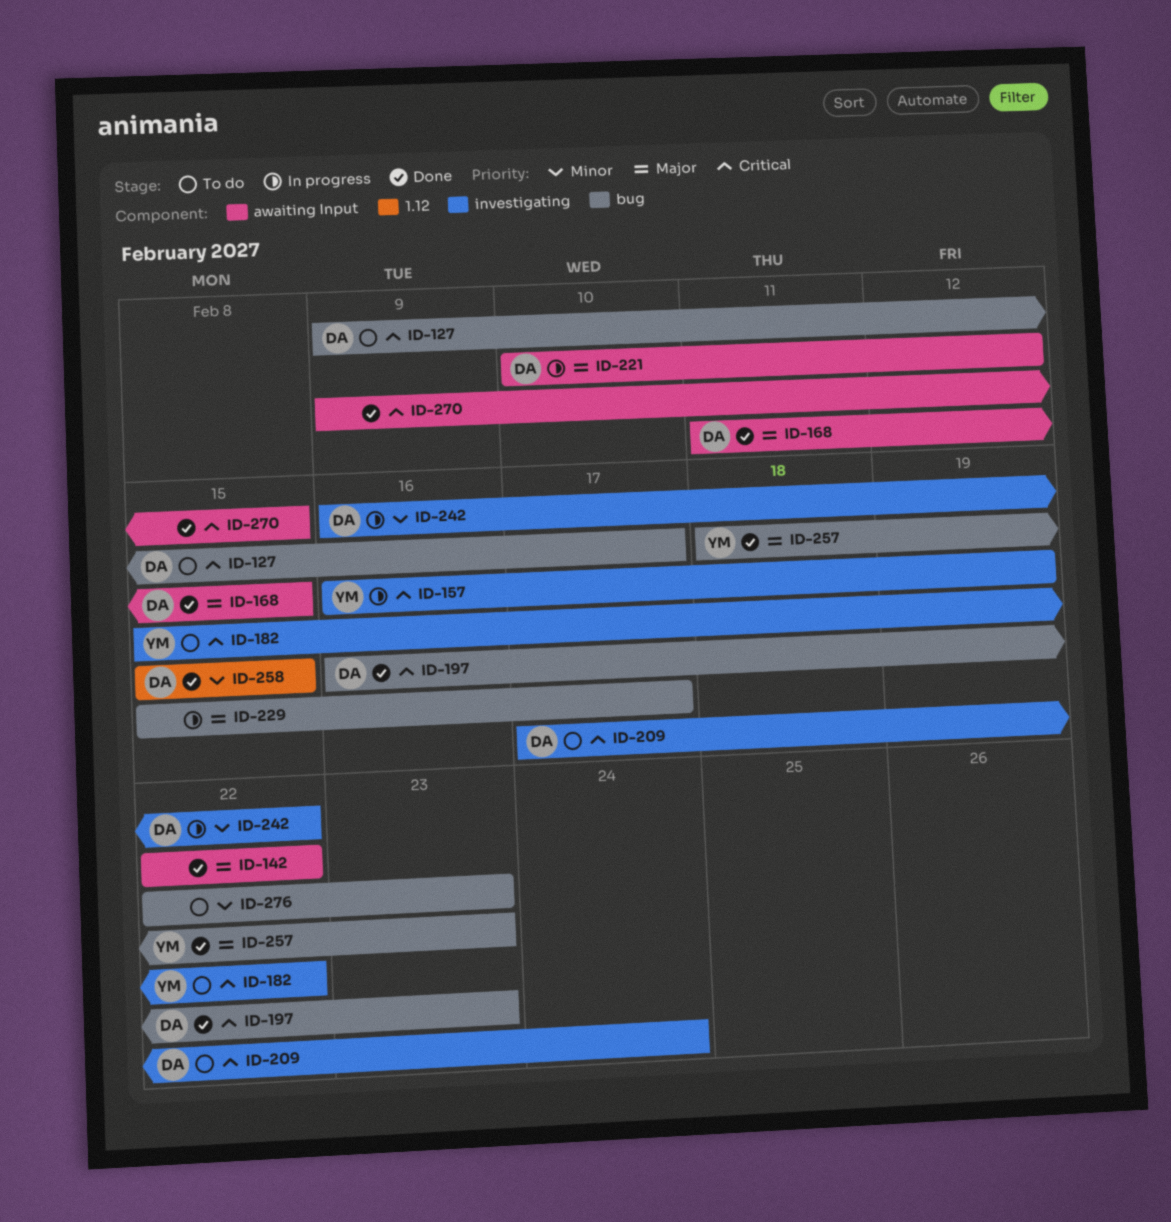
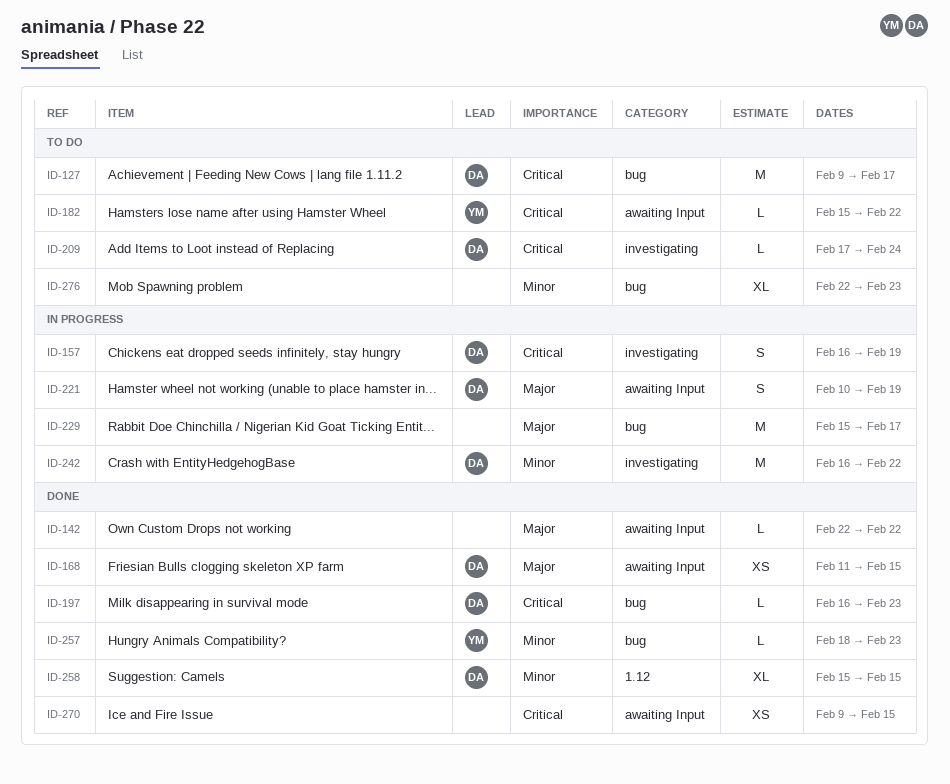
ID-157, owner: YM -> DA
ID-182, label: investigating -> awaiting Input
ID-221, due: Feb 12 -> Feb 19
ID-257, priority: Major -> Minor

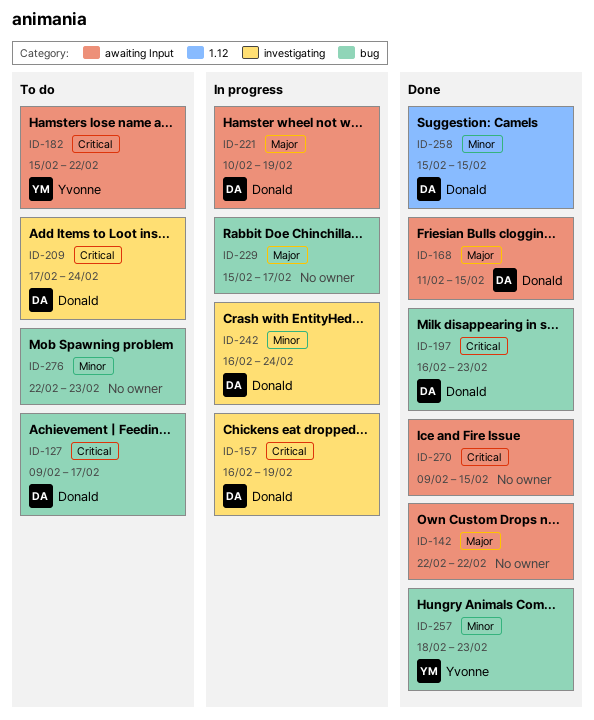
ID-242, due: Feb 22 -> Feb 24

